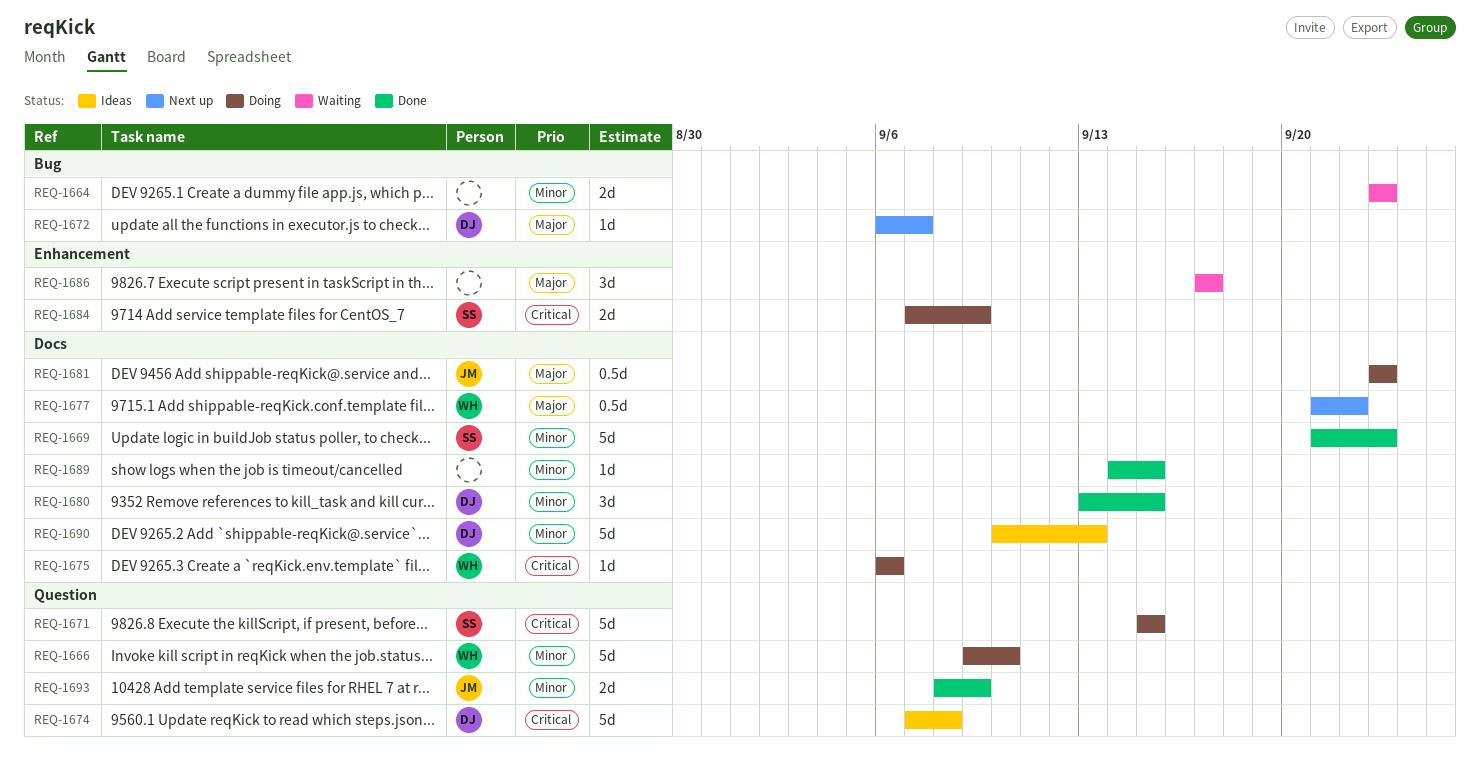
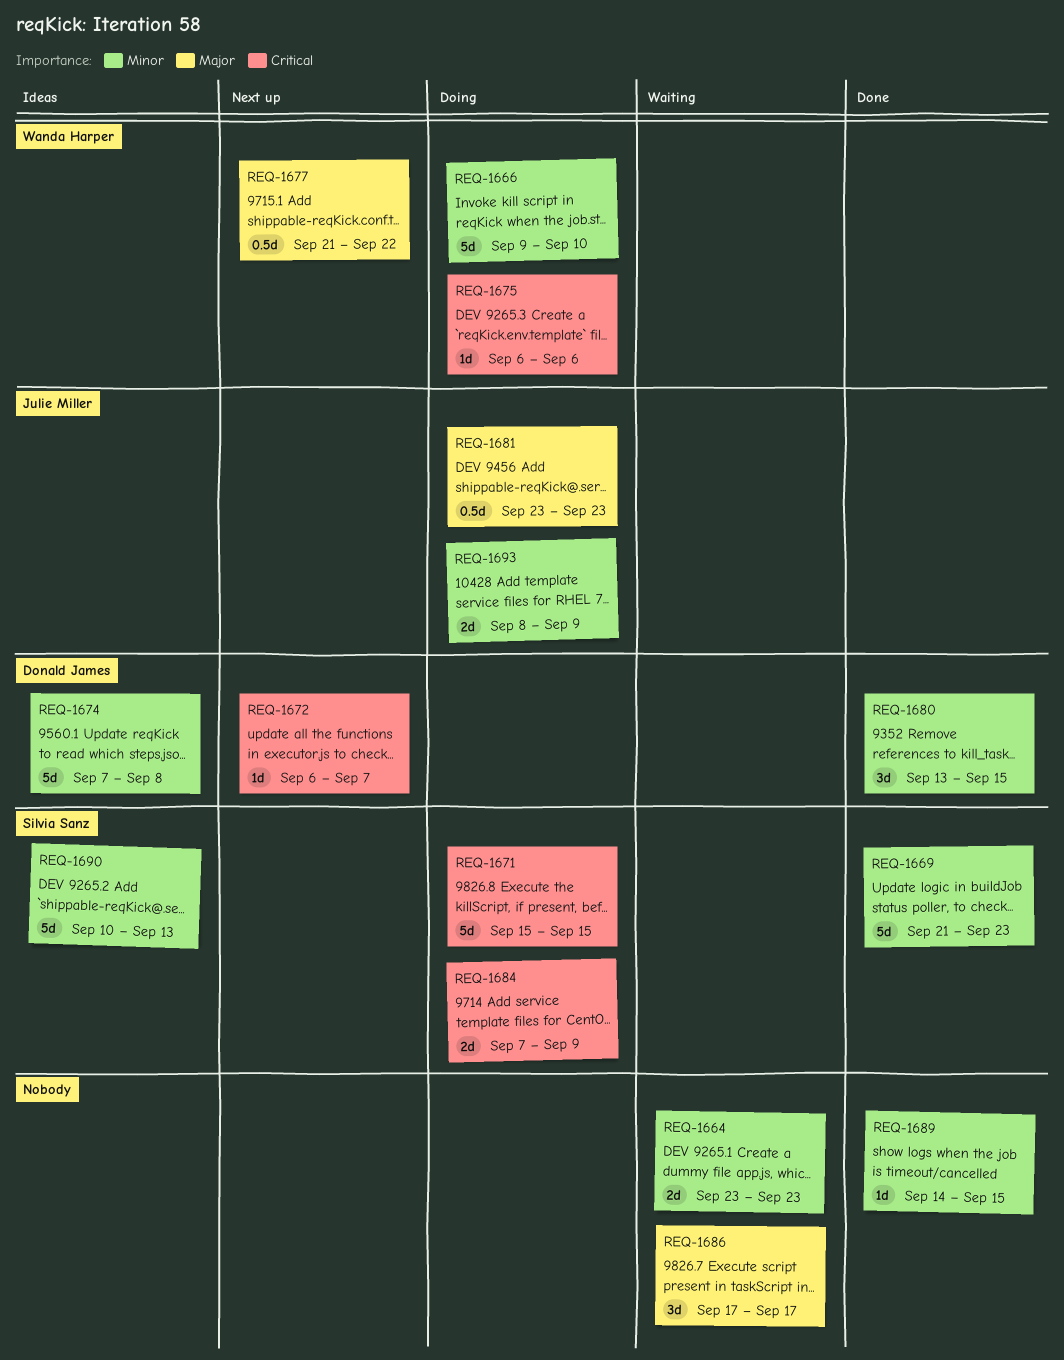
REQ-1672, priority: Major -> Critical
REQ-1674, priority: Critical -> Minor
REQ-1690, owner: Donald James -> Silvia Sanz
REQ-1693, status: Done -> Doing

